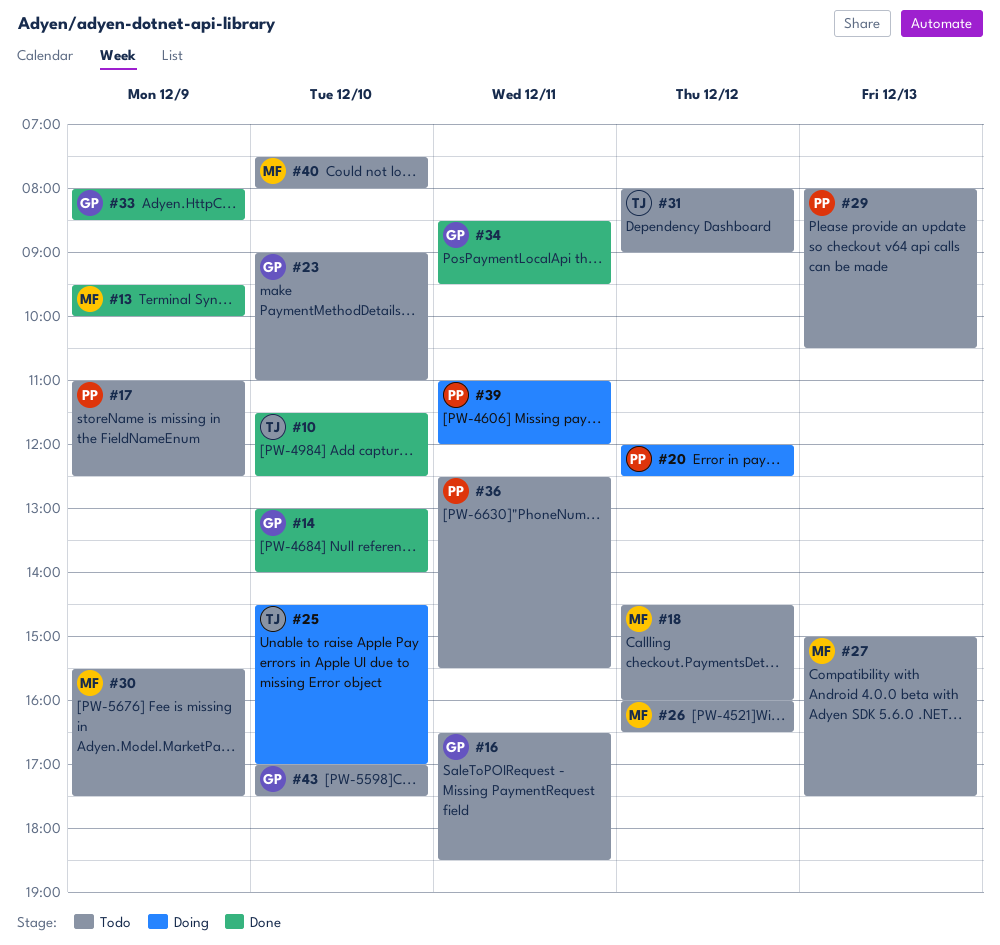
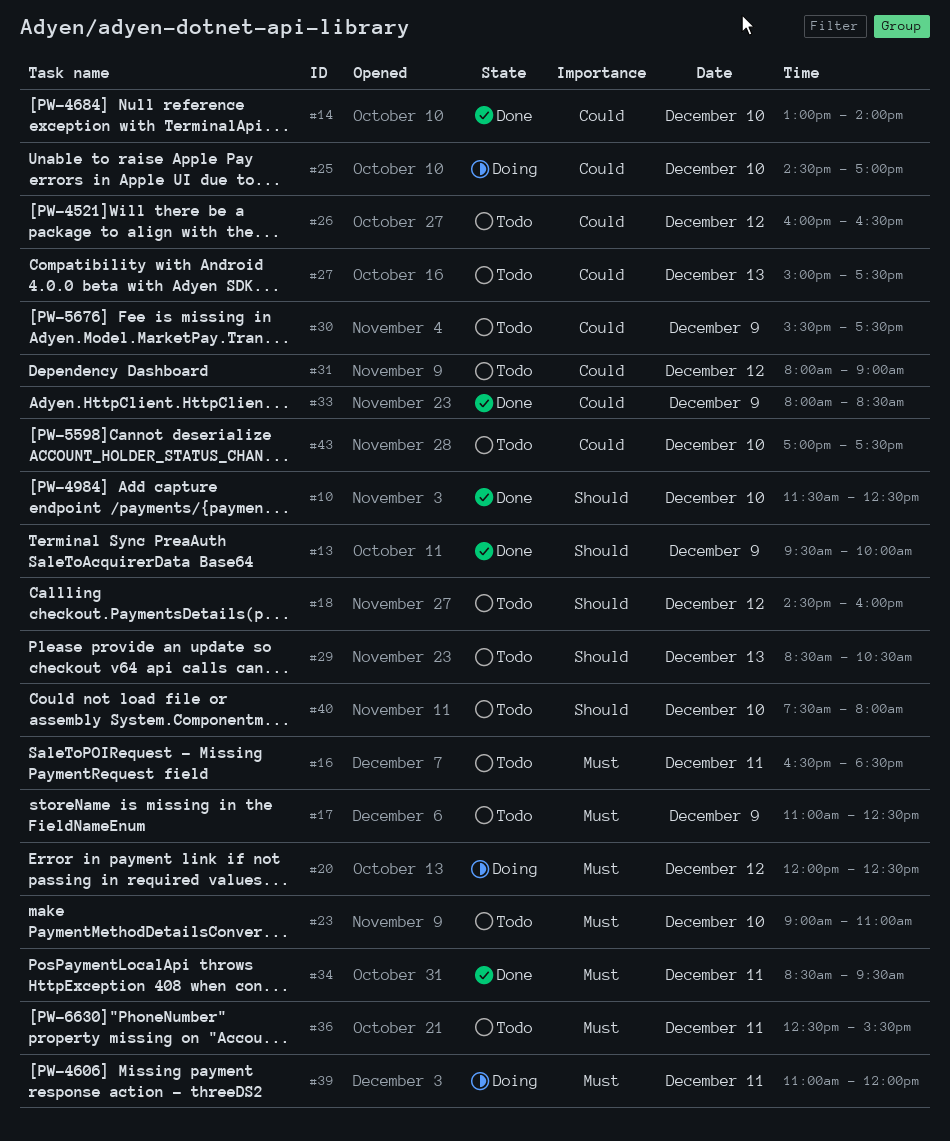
#29, begins: 08:00 -> 08:30

